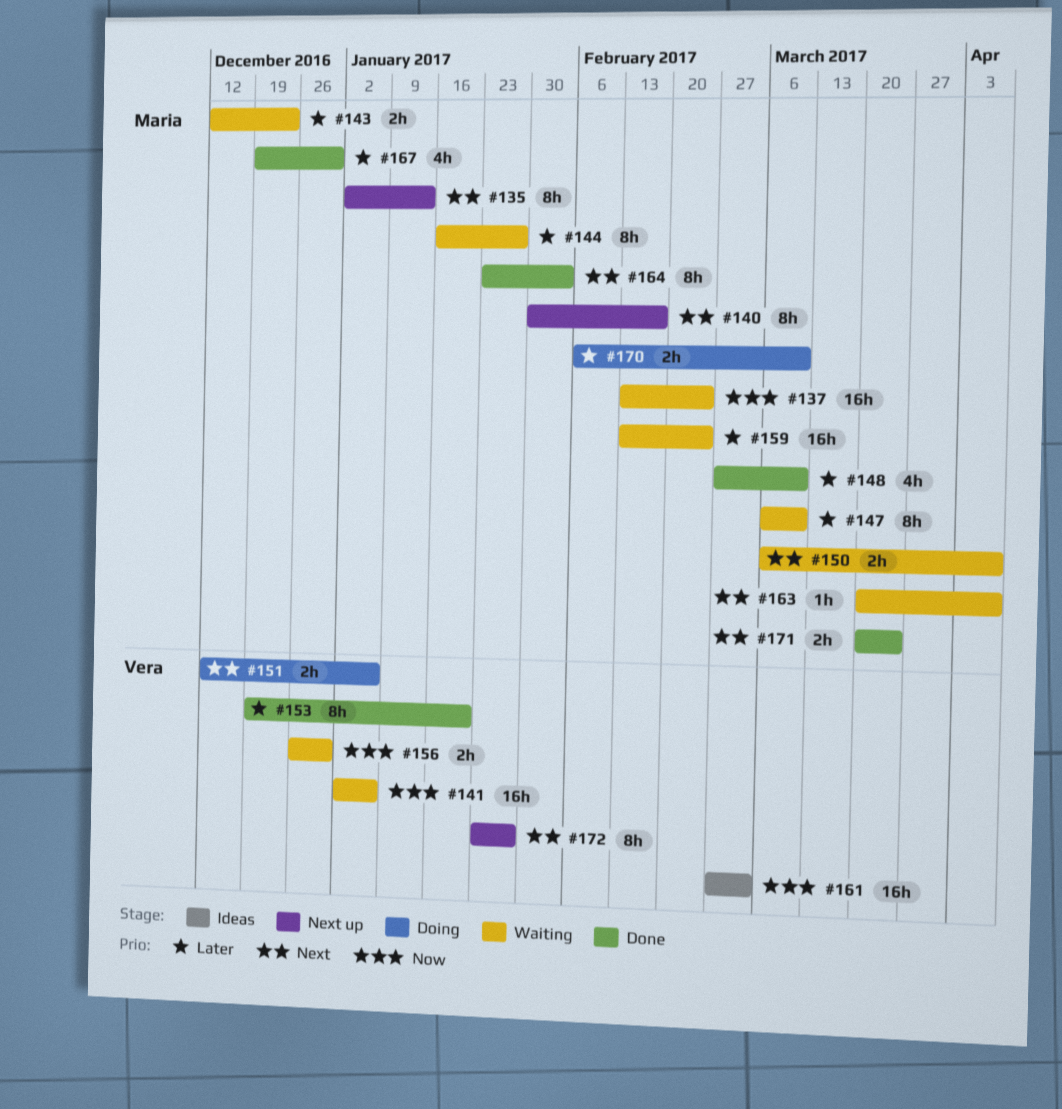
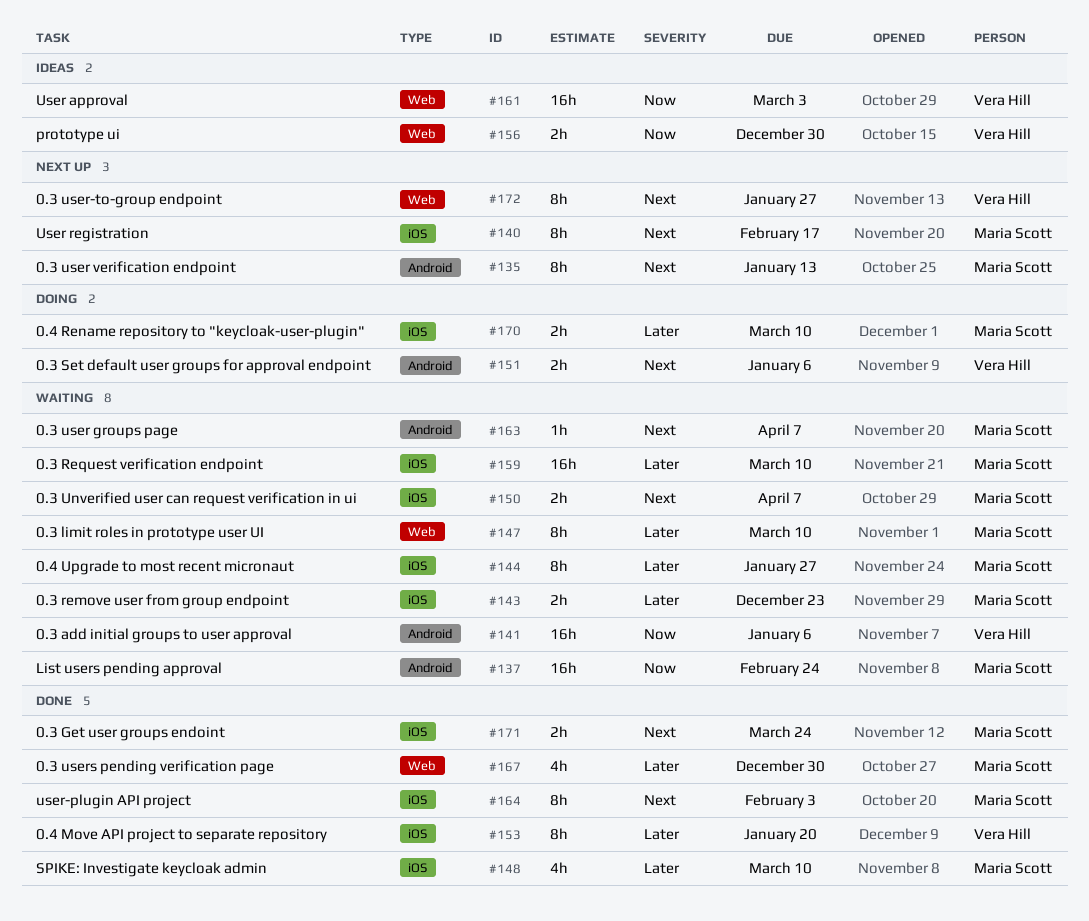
#156, status: Waiting -> Ideas
#159, due: Feb 24 -> Mar 10

